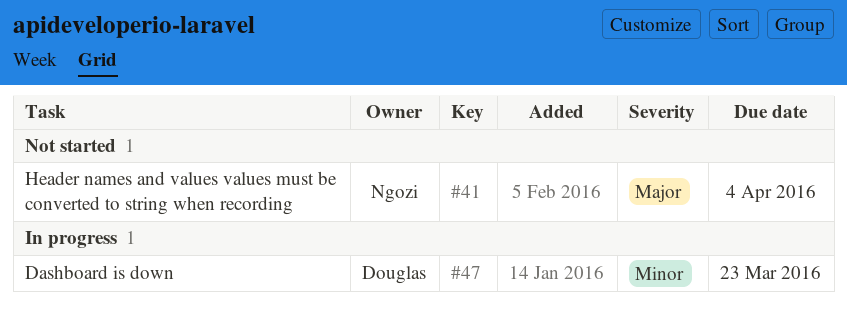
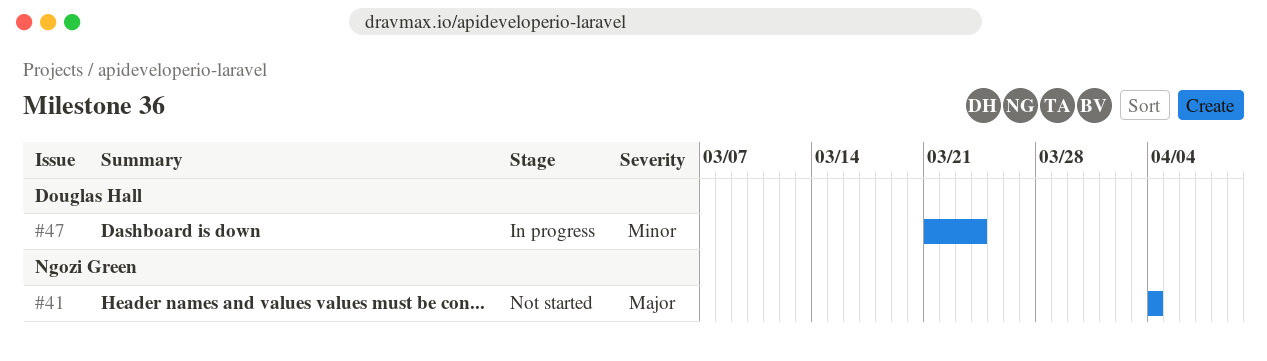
#47, due: Mar 23 -> Mar 24

